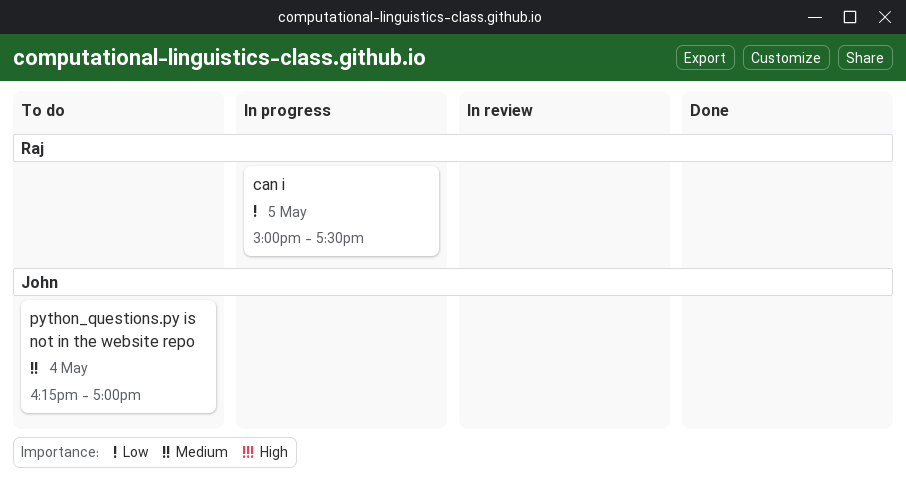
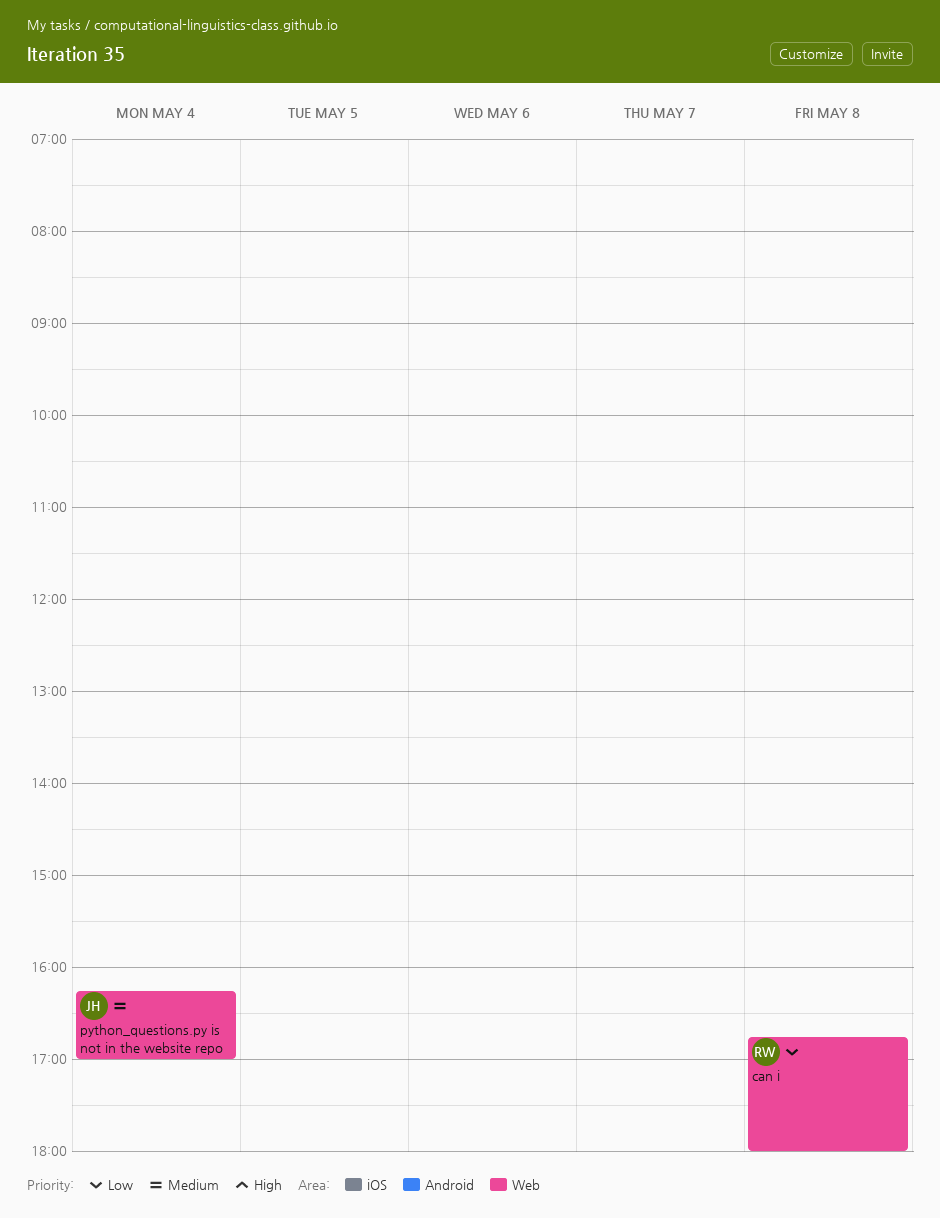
can i, day: May 5 -> May 8
can i, begins: 15:00 -> 16:45
can i, ends: 17:30 -> 18:00

